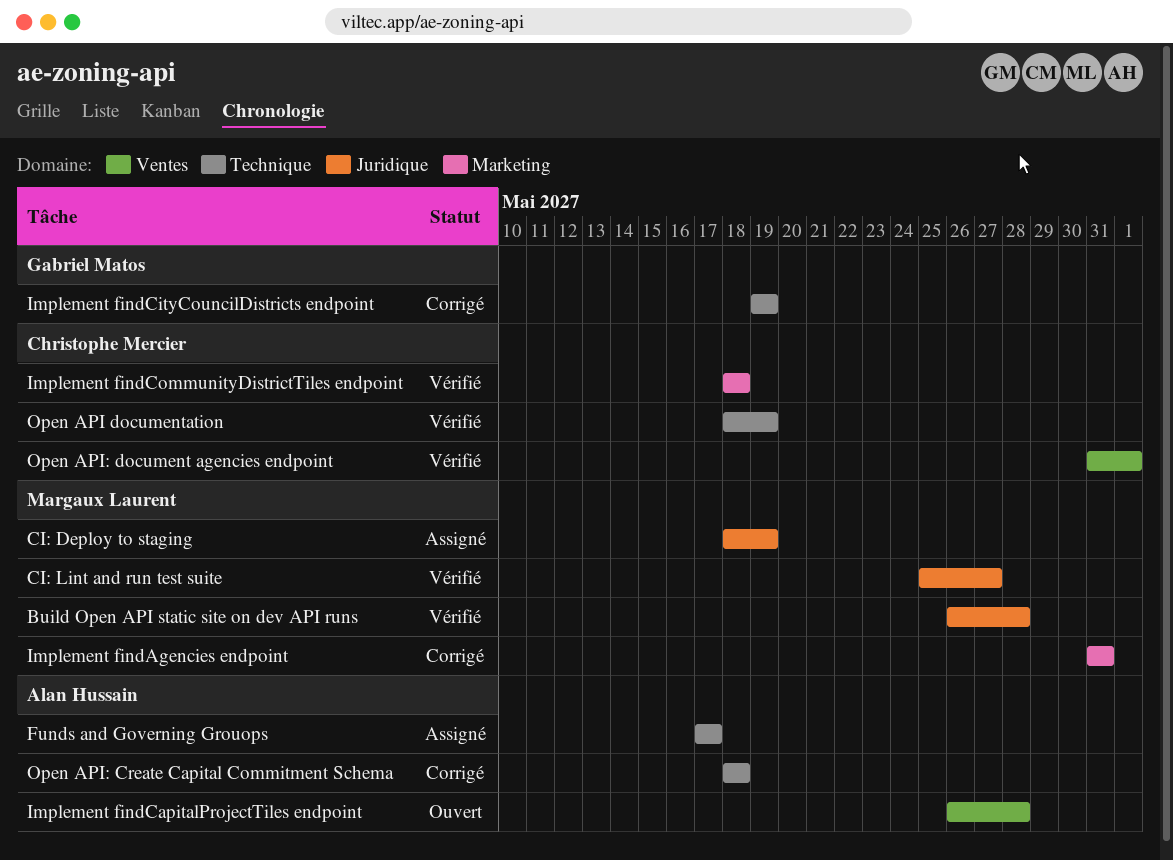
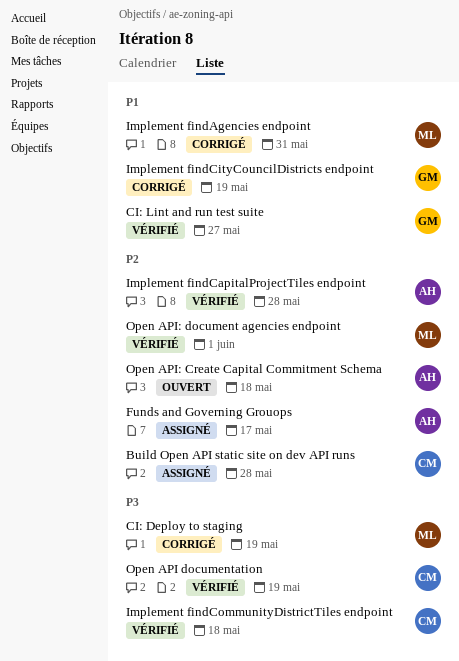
Build Open API static site on dev API runs, status: Vérifié -> Assigné
Build Open API static site on dev API runs, owner: Margaux Laurent -> Christophe Mercier
CI: Deploy to staging, status: Assigné -> Corrigé
CI: Lint and run test suite, owner: Margaux Laurent -> Gabriel Matos
Implement findCapitalProjectTiles endpoint, status: Ouvert -> Vérifié
Open API: Create Capital Commitment Schema, status: Corrigé -> Ouvert
Open API: document agencies endpoint, owner: Christophe Mercier -> Margaux Laurent

